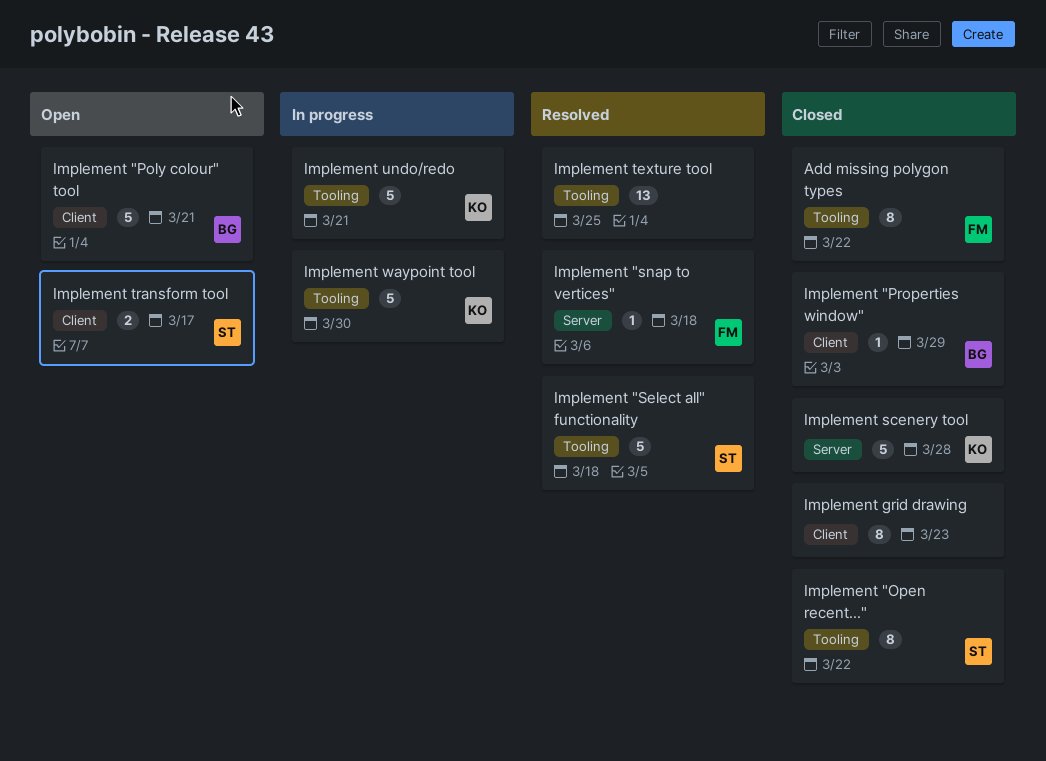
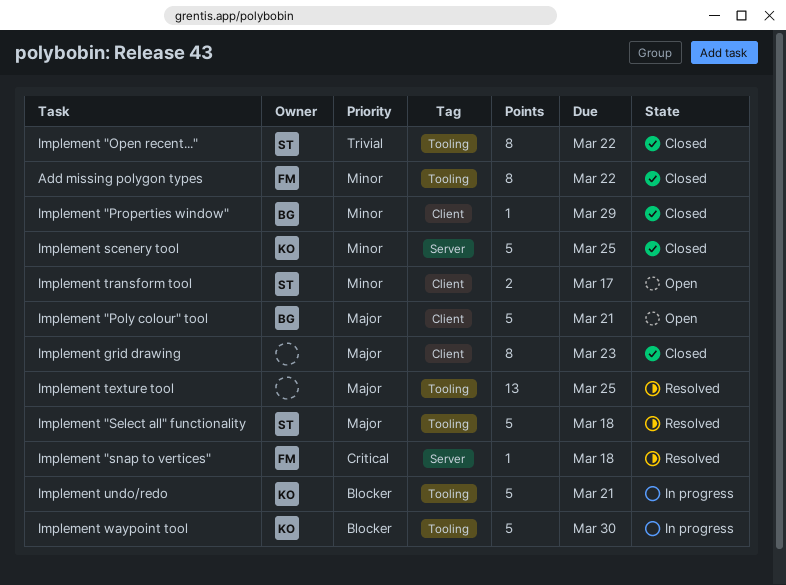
Implement scenery tool, due: Mar 28 -> Mar 25

